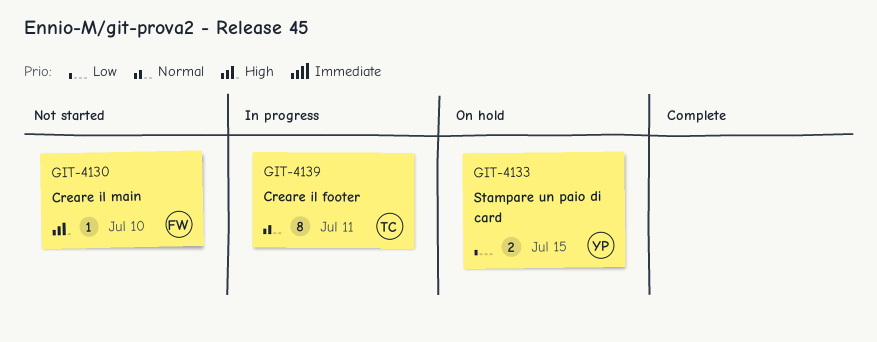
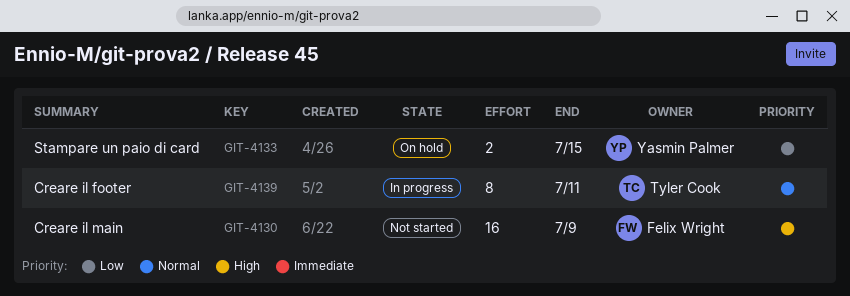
GIT-4130, estimate: 1 -> 16
GIT-4130, due: Jul 10 -> Jul 9

